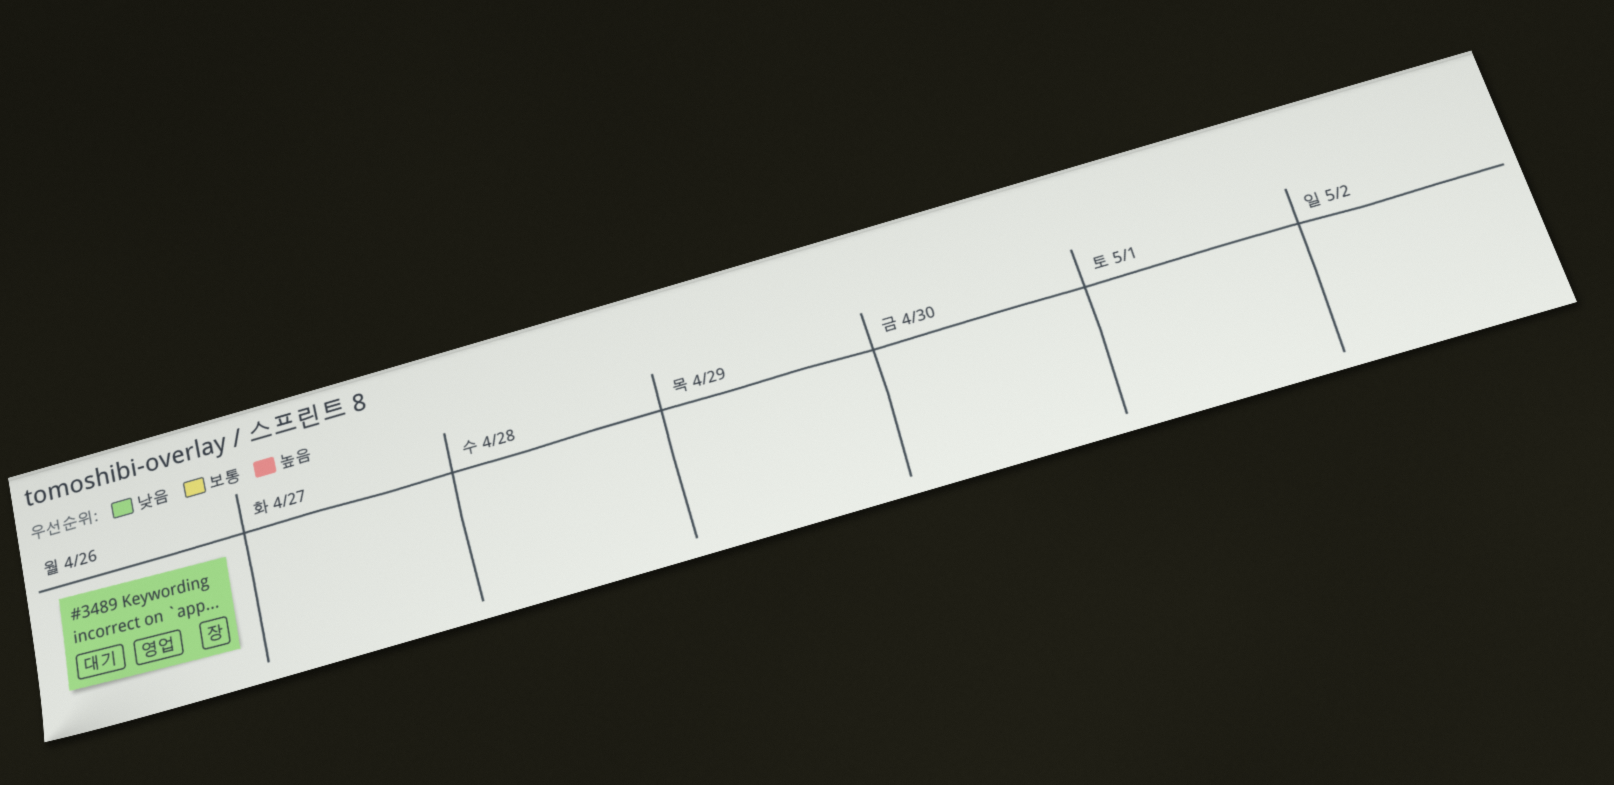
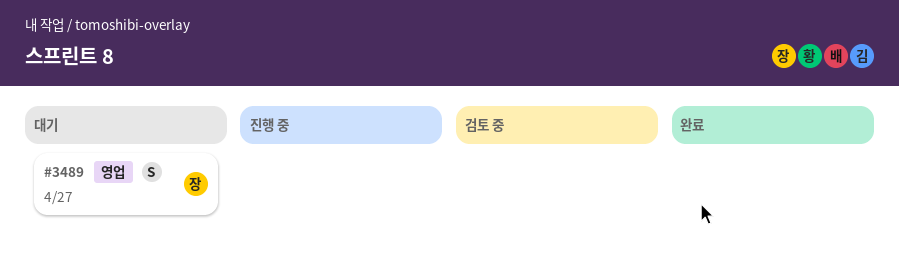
#3489, due: Apr 26 -> Apr 27

